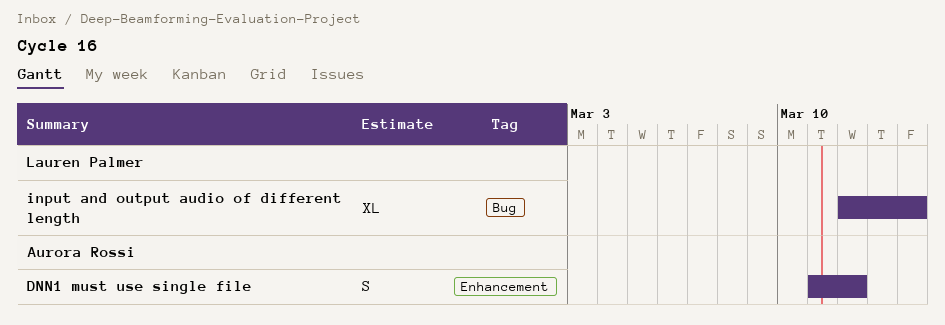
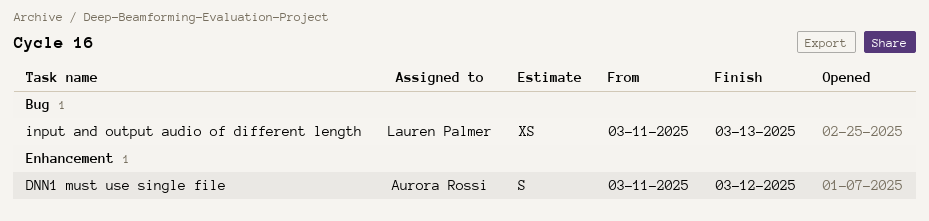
input and output audio of different length, estimate: XL -> XS
input and output audio of different length, start: Mar 12 -> Mar 11
input and output audio of different length, due: Mar 14 -> Mar 13

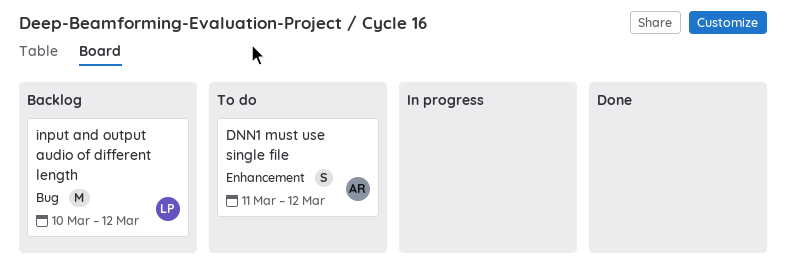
input and output audio of different length, estimate: XS -> M
input and output audio of different length, start: Mar 11 -> Mar 10
input and output audio of different length, due: Mar 13 -> Mar 12

